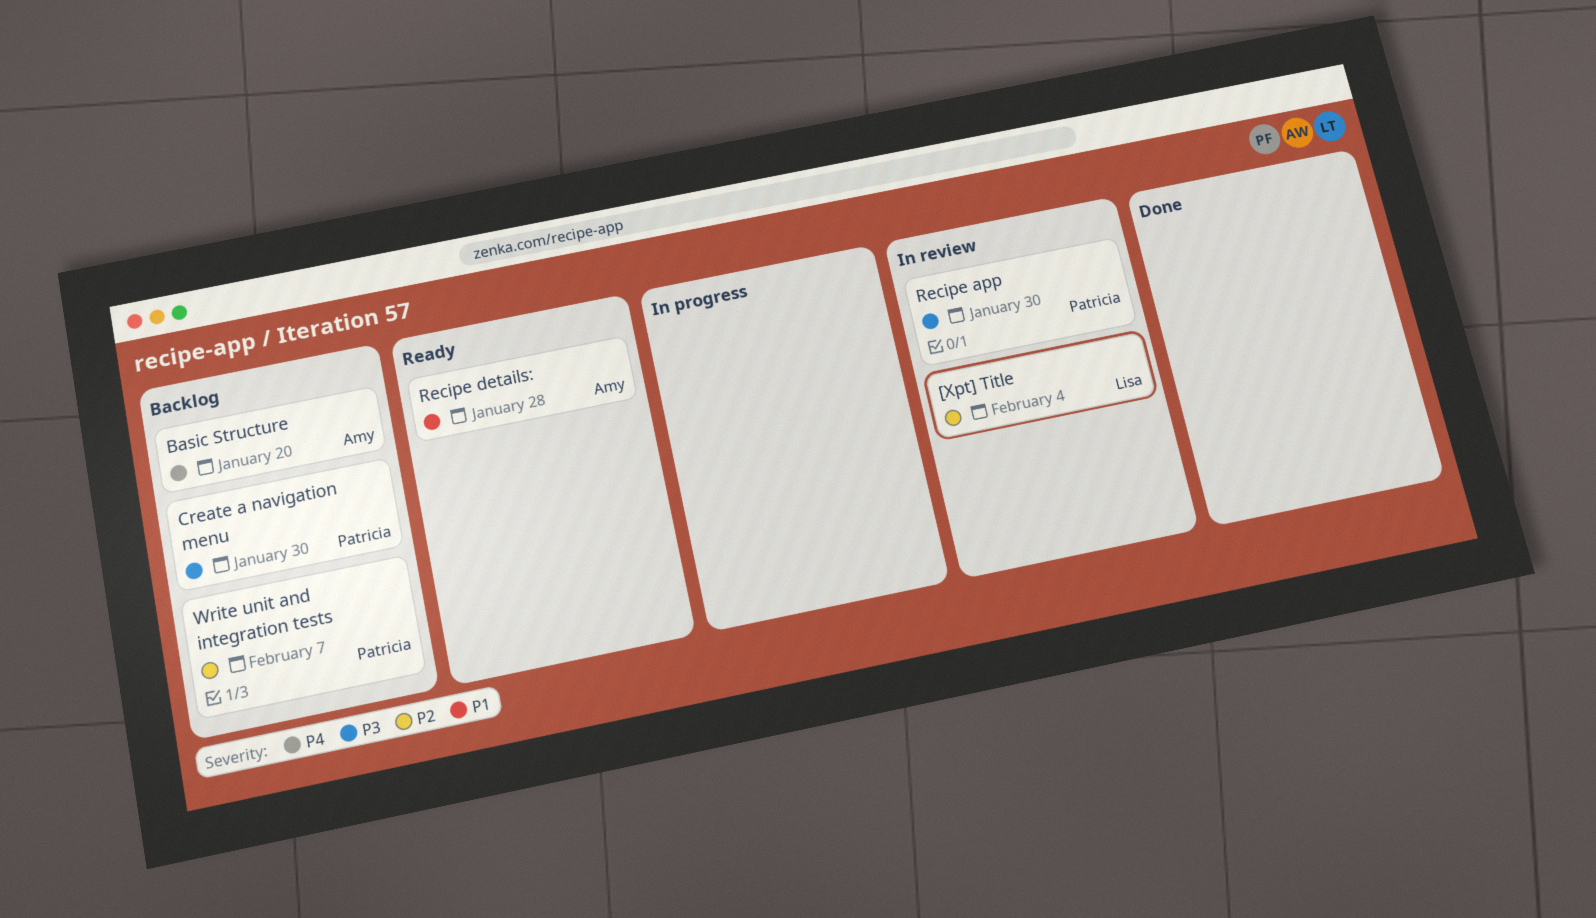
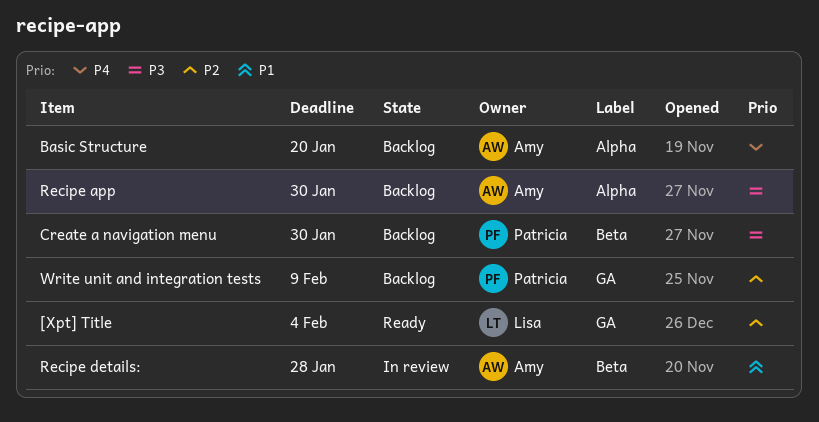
[Xpt] Title, status: In review -> Ready
Recipe app, status: In review -> Backlog
Recipe app, owner: Patricia -> Amy
Recipe details:, status: Ready -> In review
Write unit and integration tests, due: Feb 7 -> Feb 9

